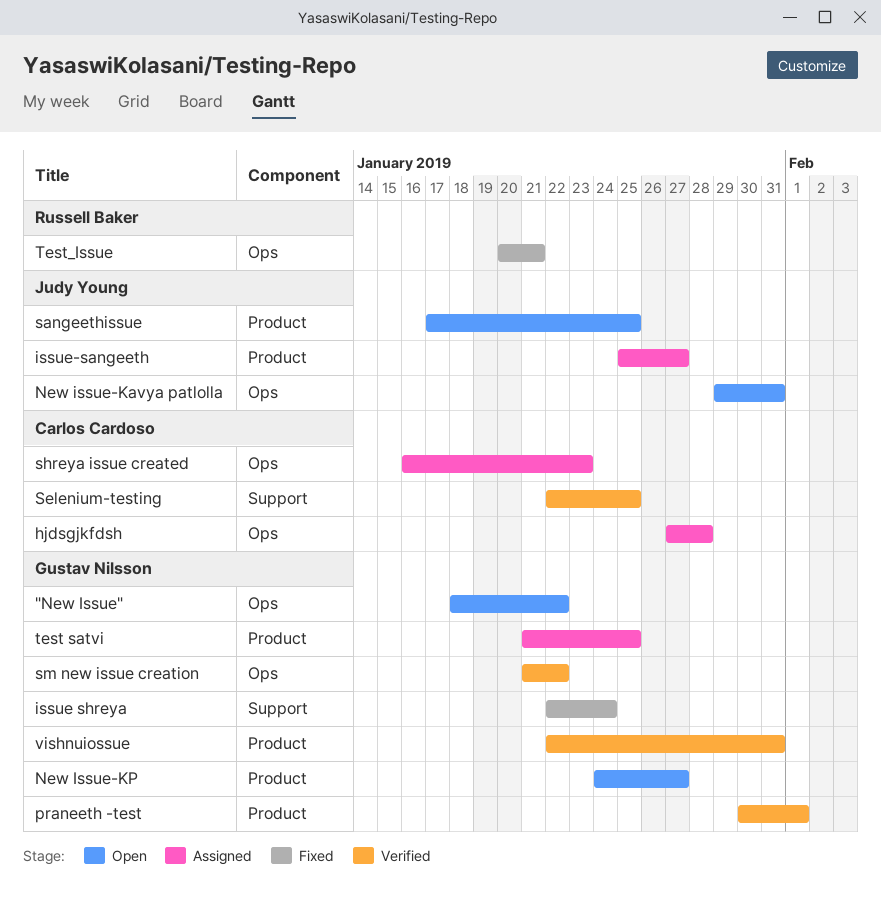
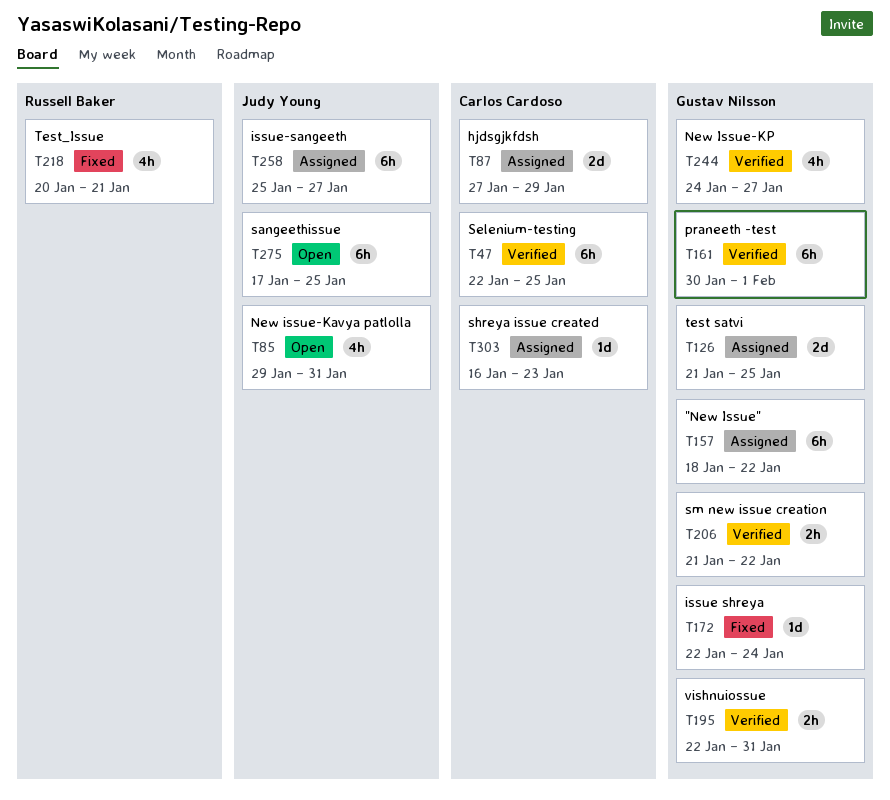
"New Issue", status: Open -> Assigned
hjdsgjkfdsh, due: Jan 28 -> Jan 29
New Issue-KP, status: Open -> Verified

